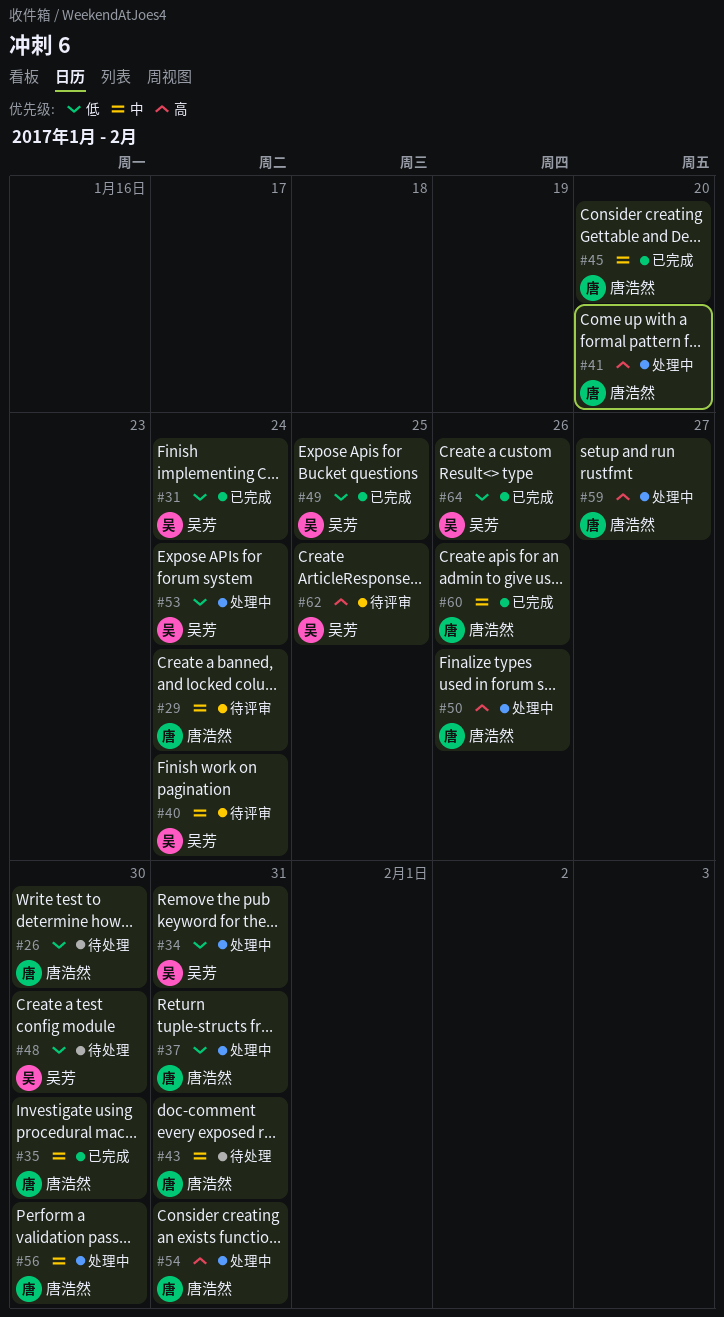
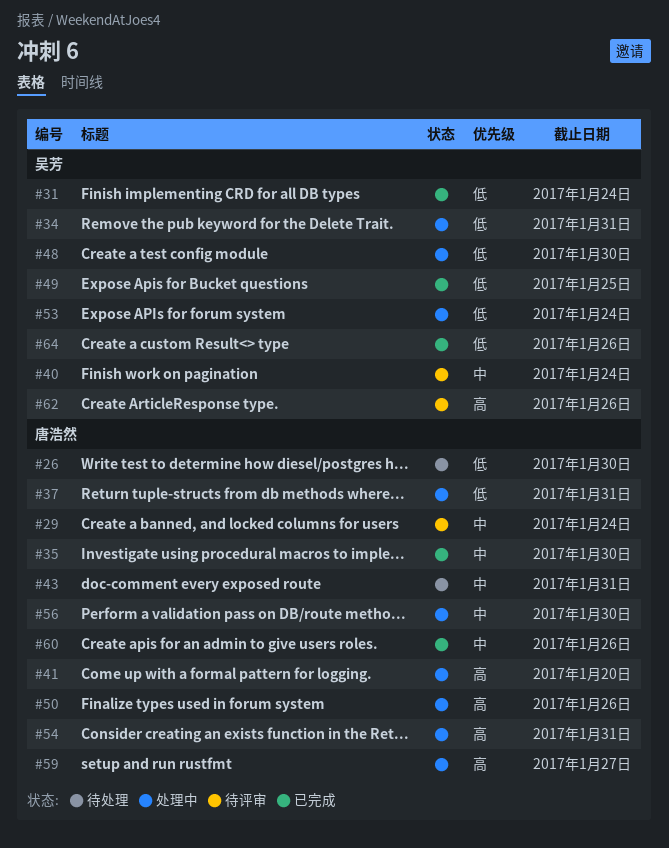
#45: present -> none
#48, status: 待处理 -> 处理中
#62, due: Jan 25 -> Jan 26

